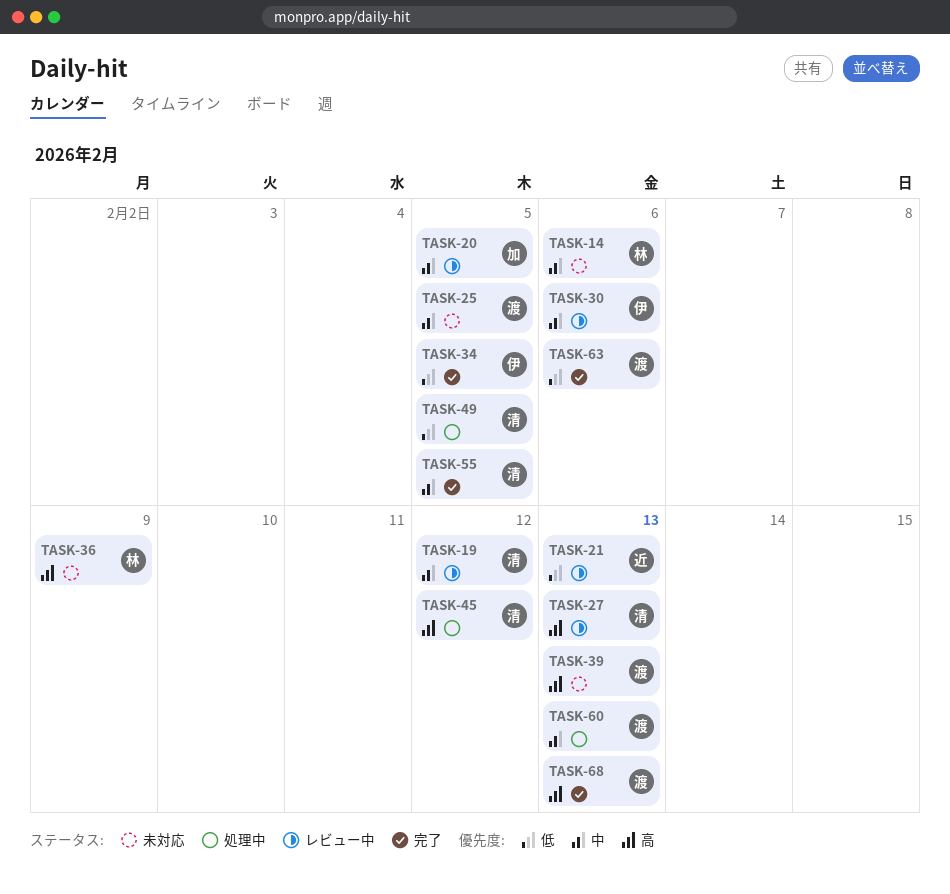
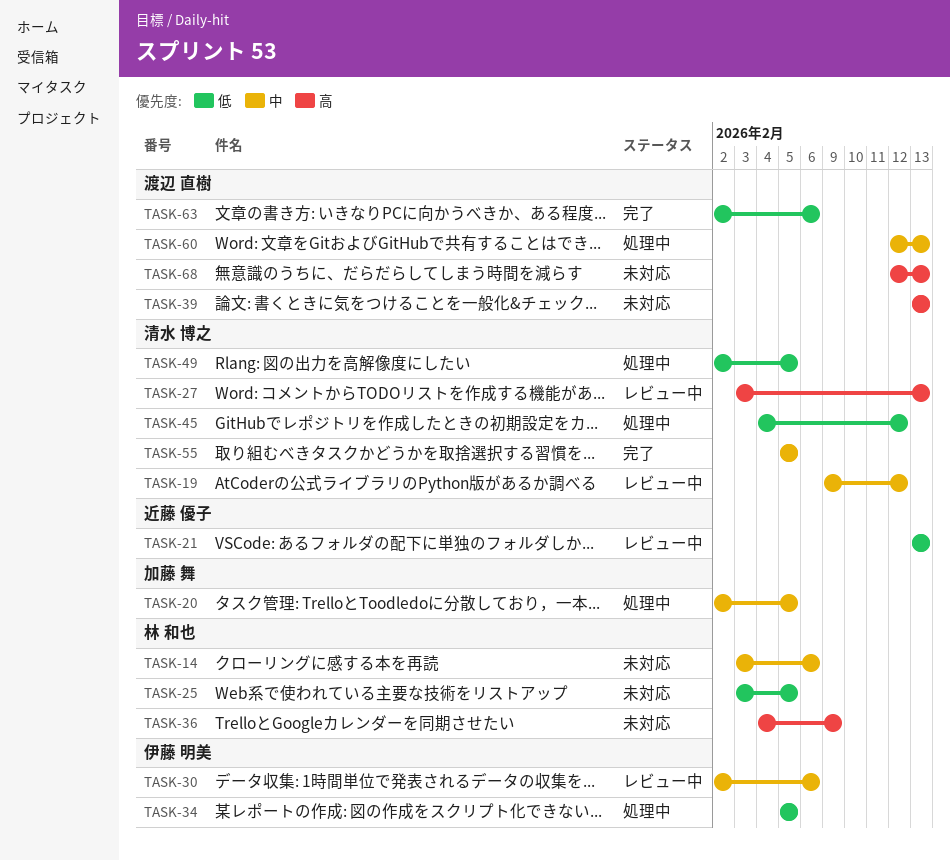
TASK-20, status: レビュー中 -> 処理中
TASK-25, owner: 渡辺 直樹 -> 林 和也
TASK-25, priority: 中 -> 低
TASK-34, status: 完了 -> 処理中
TASK-45, priority: 高 -> 低
TASK-68, status: 完了 -> 未対応

